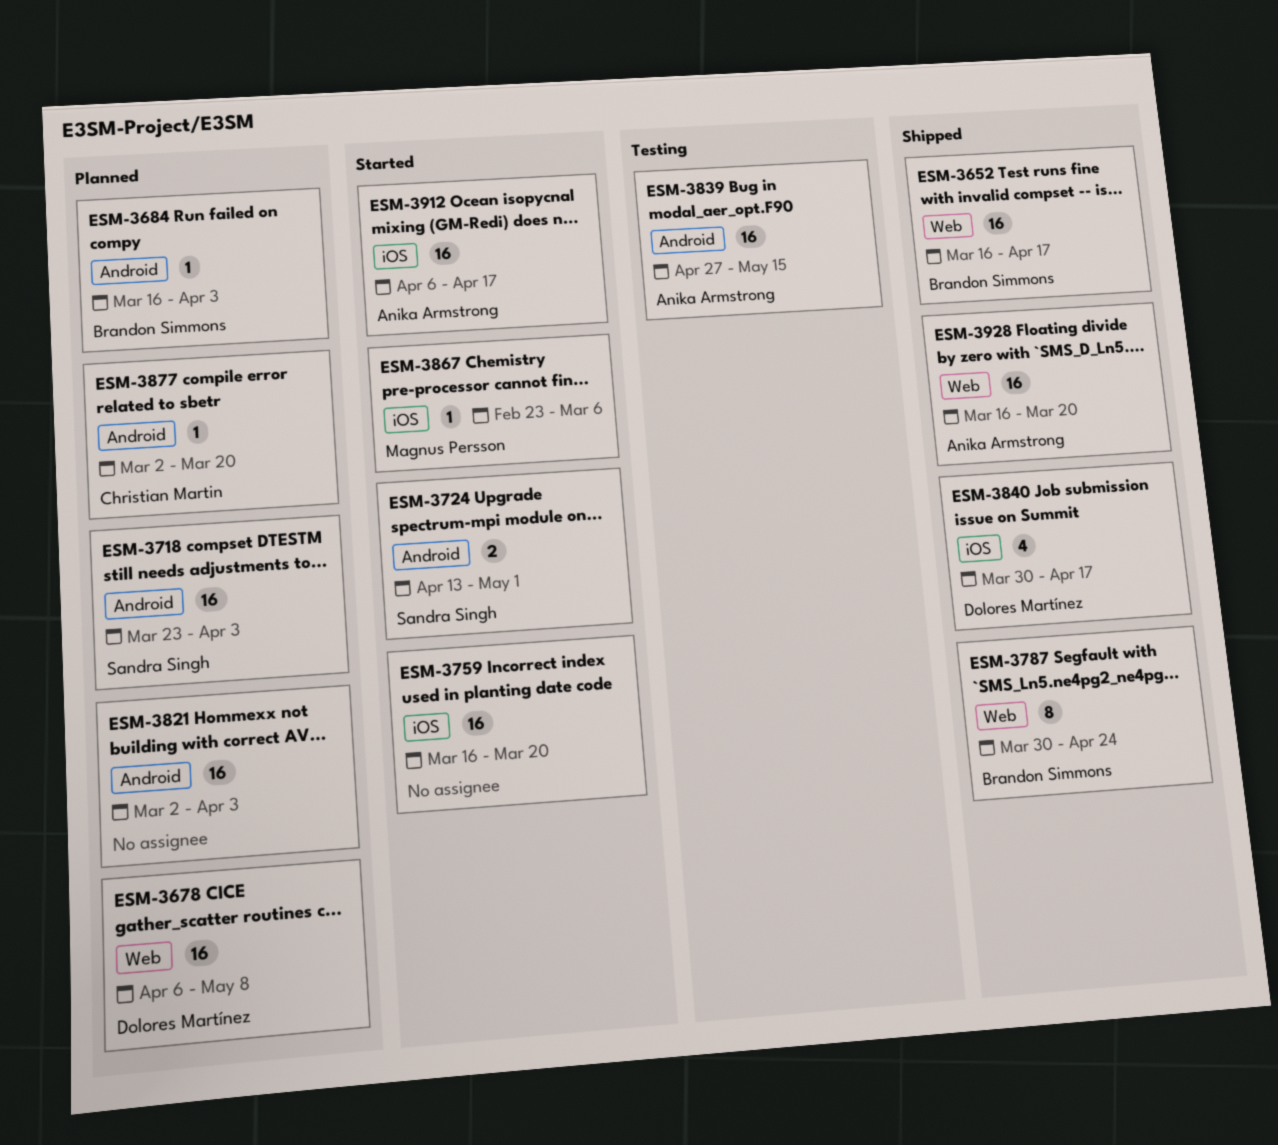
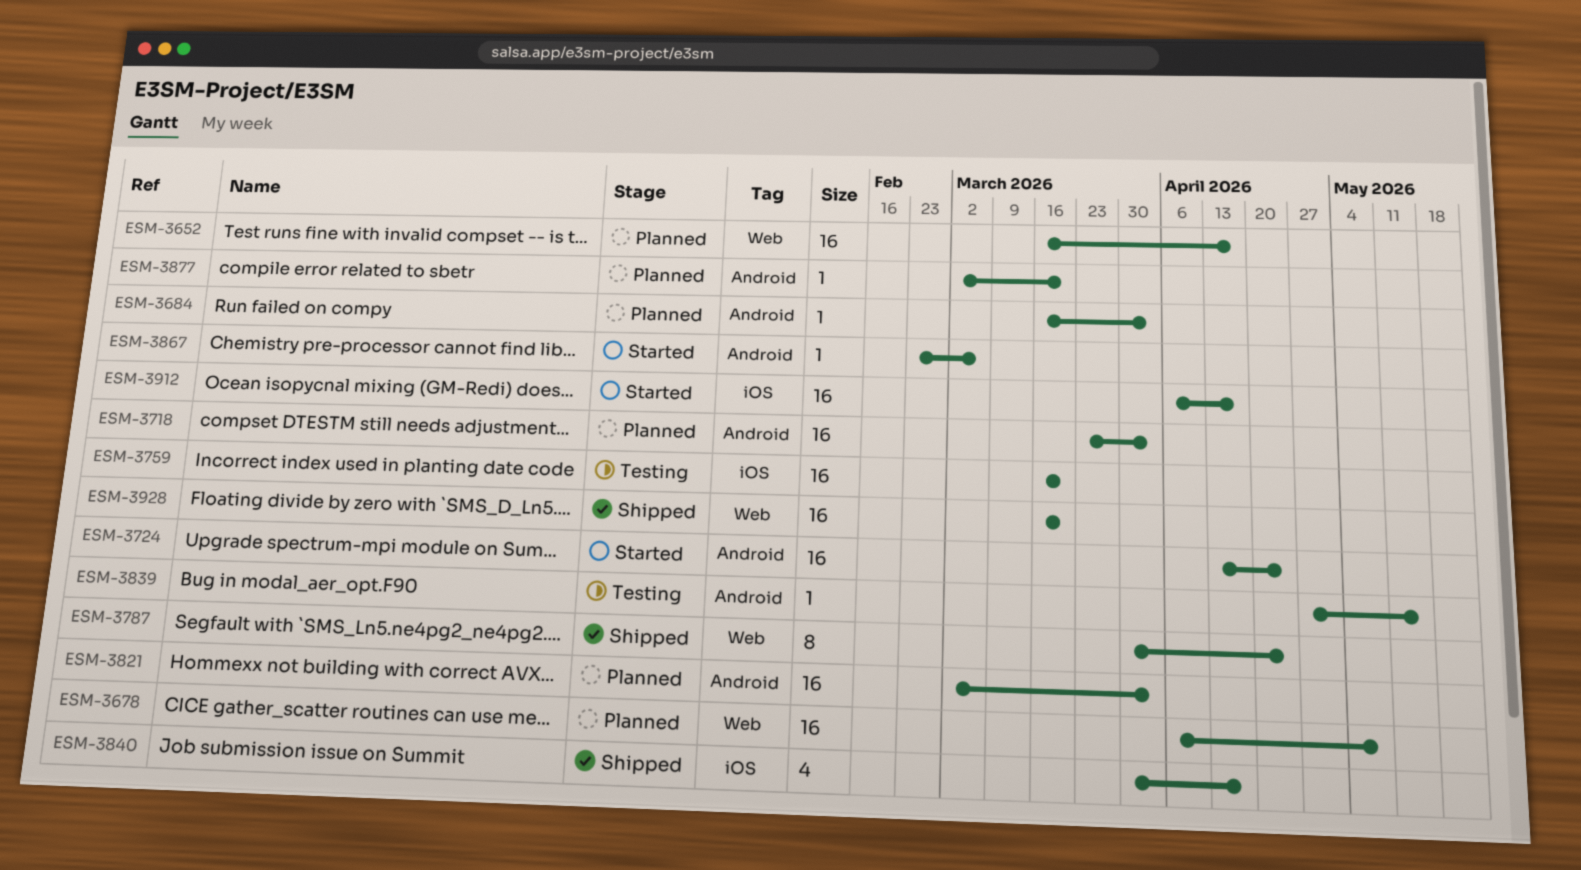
ESM-3652, status: Shipped -> Planned
ESM-3724, estimate: 2 -> 16
ESM-3724, due: May 1 -> Apr 24
ESM-3759, status: Started -> Testing
ESM-3839, estimate: 16 -> 1
ESM-3867, label: iOS -> Android

